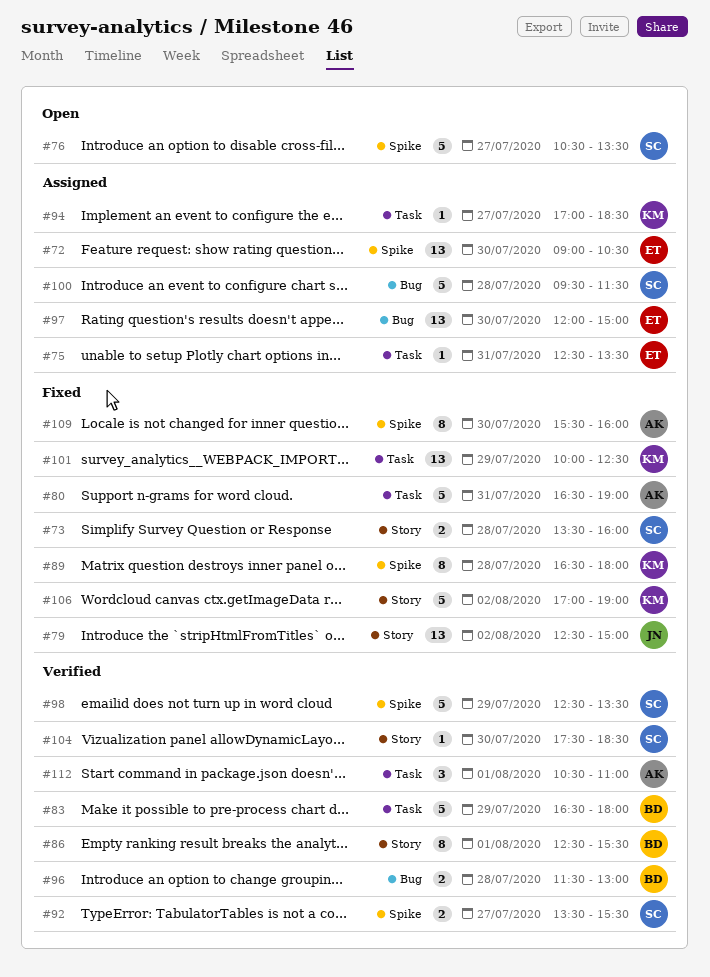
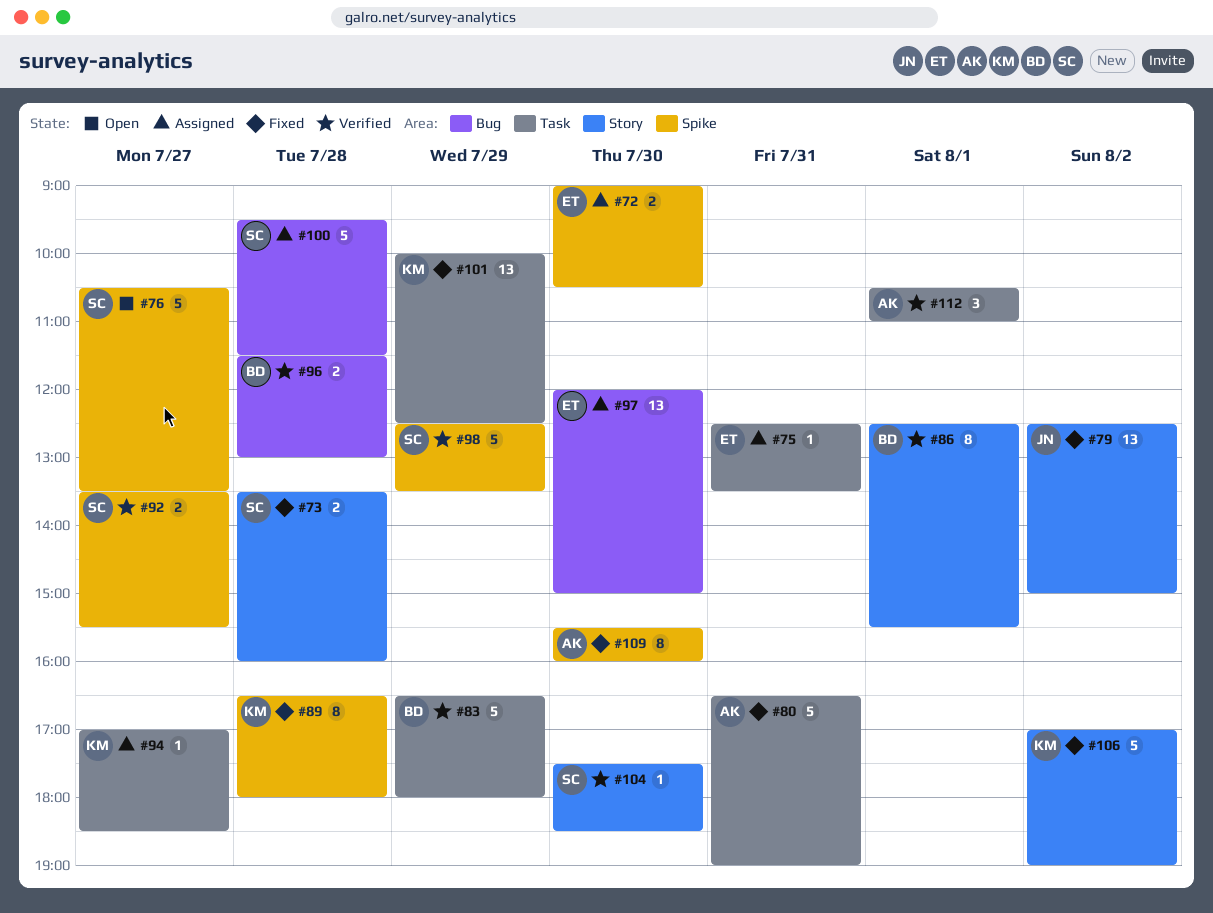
#72, estimate: 13 -> 2

